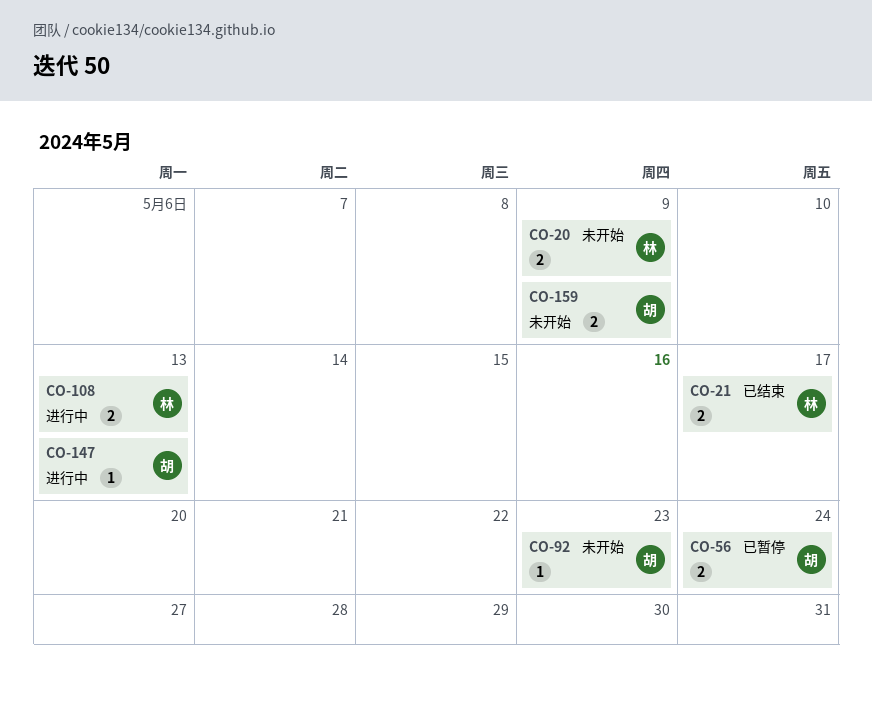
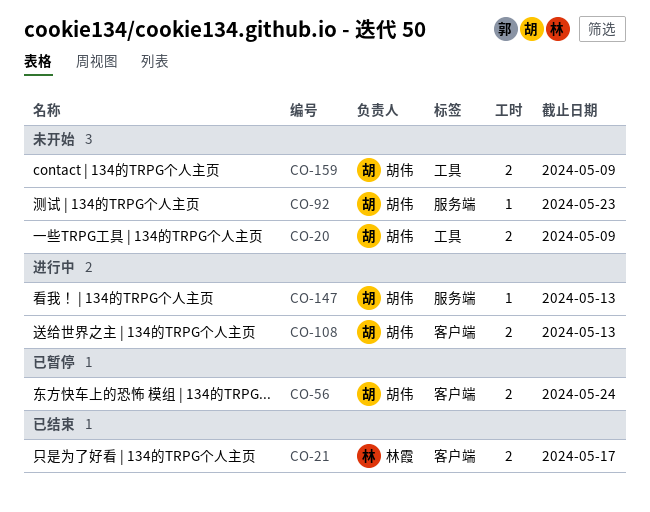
CO-20, owner: 林霞 -> 胡伟
CO-108, owner: 林霞 -> 胡伟

